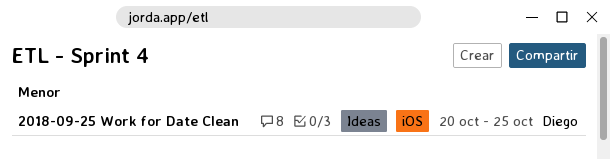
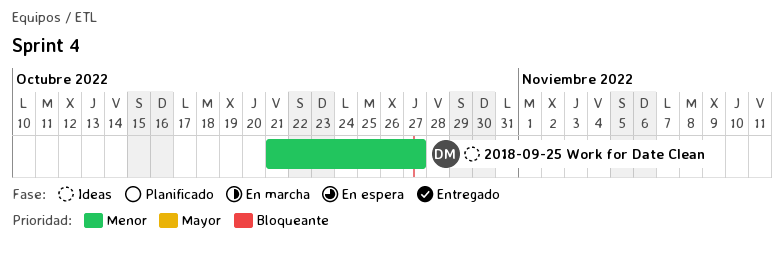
2018-09-25 Work for Date Clean, start: Oct 20 -> Oct 21
2018-09-25 Work for Date Clean, due: Oct 25 -> Oct 27

